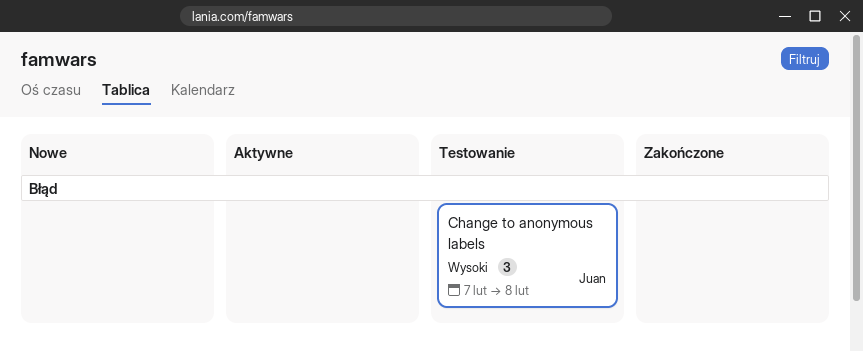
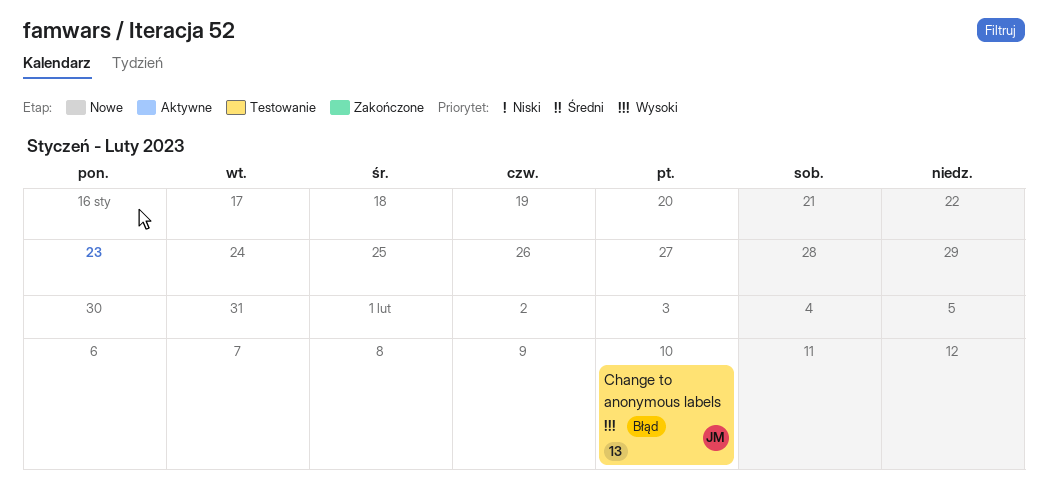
Change to anonymous labels, estimate: 3 -> 13
Change to anonymous labels, due: Feb 8 -> Feb 10

